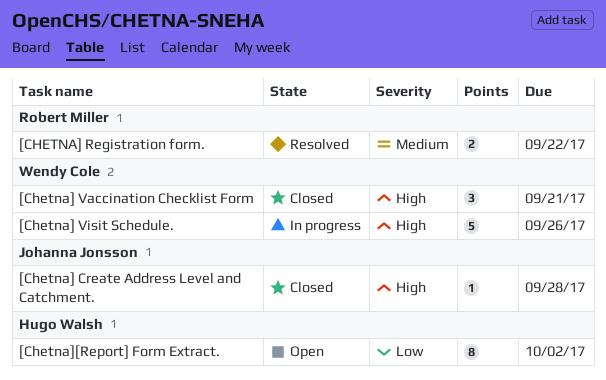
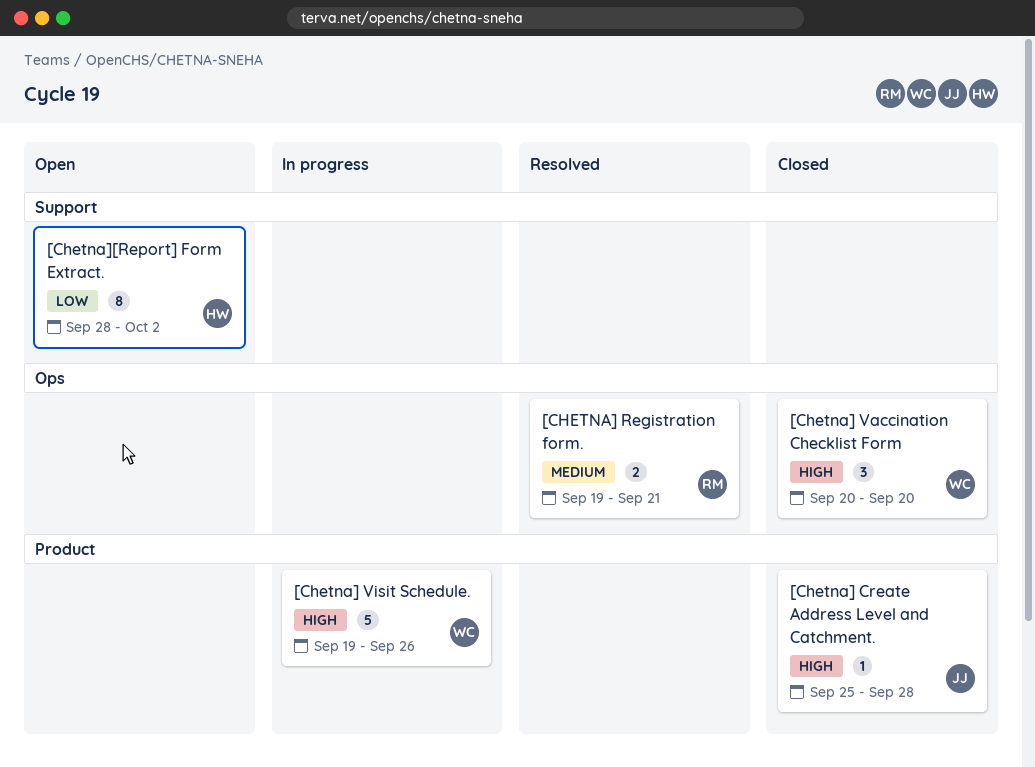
[CHETNA] Registration form., due: Sep 22 -> Sep 21
[Chetna] Vaccination Checklist Form, due: Sep 21 -> Sep 20

